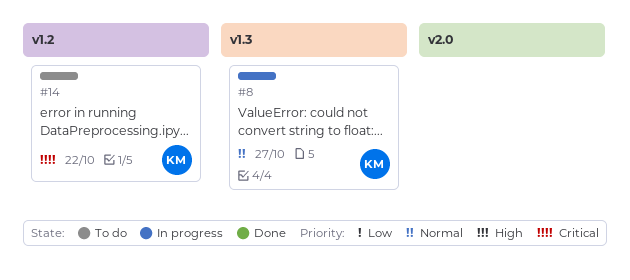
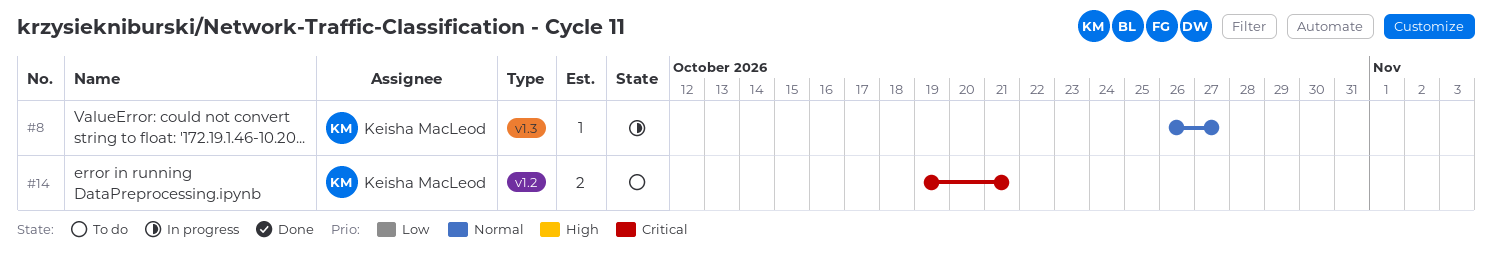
#14, due: Oct 22 -> Oct 21

